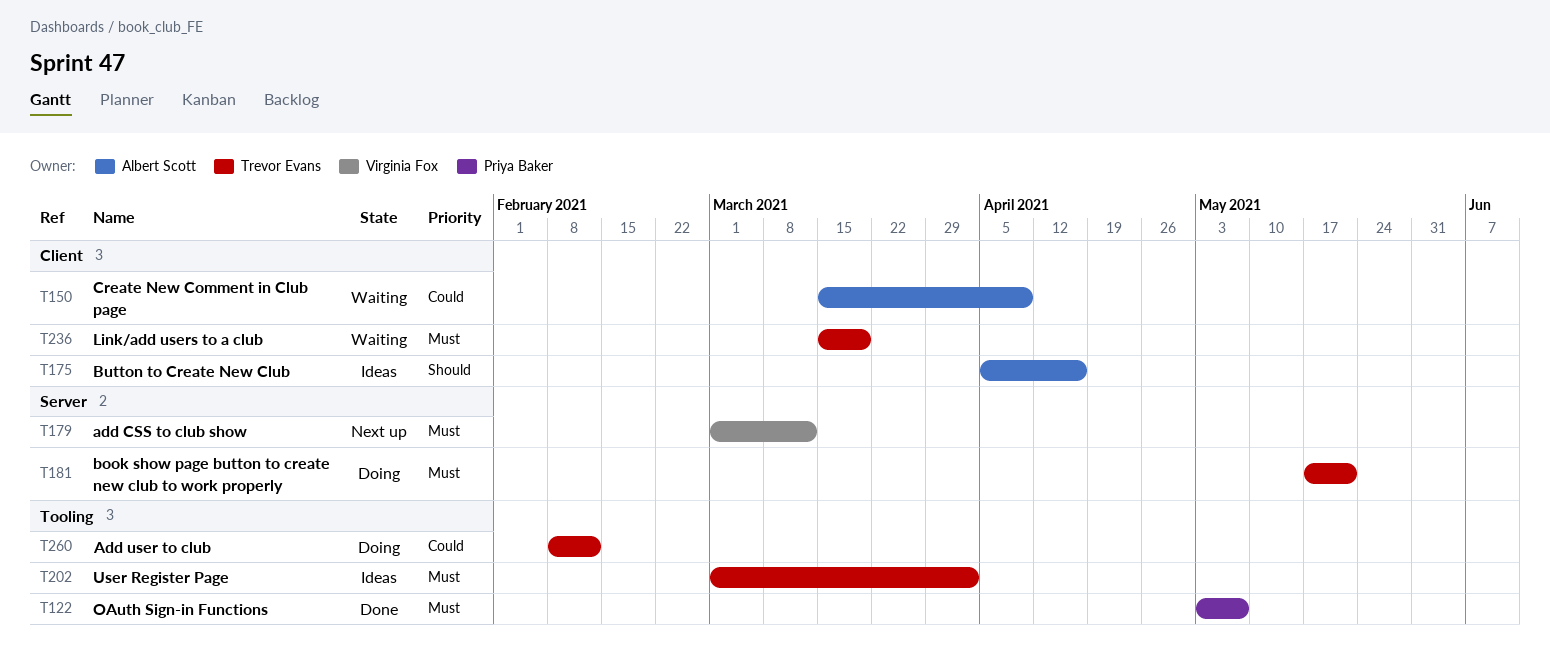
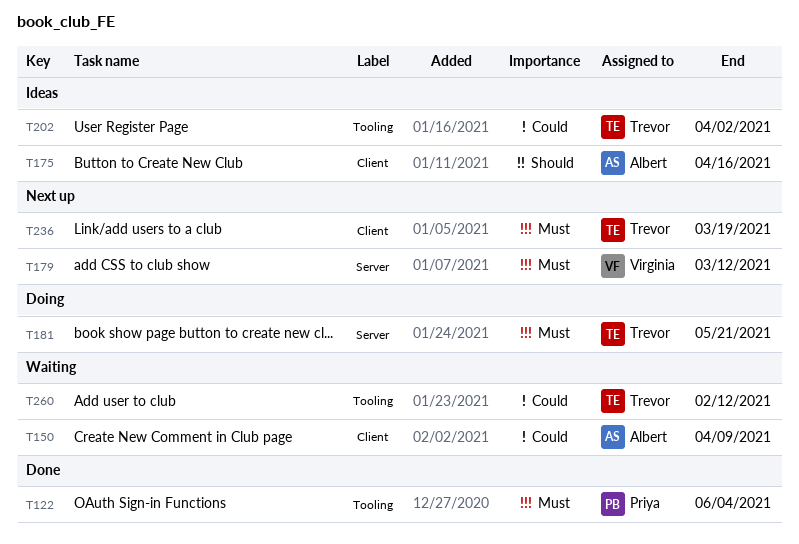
T122, due: May 7 -> Jun 4
T202, priority: Must -> Could
T236, status: Waiting -> Next up
T260, status: Doing -> Waiting

